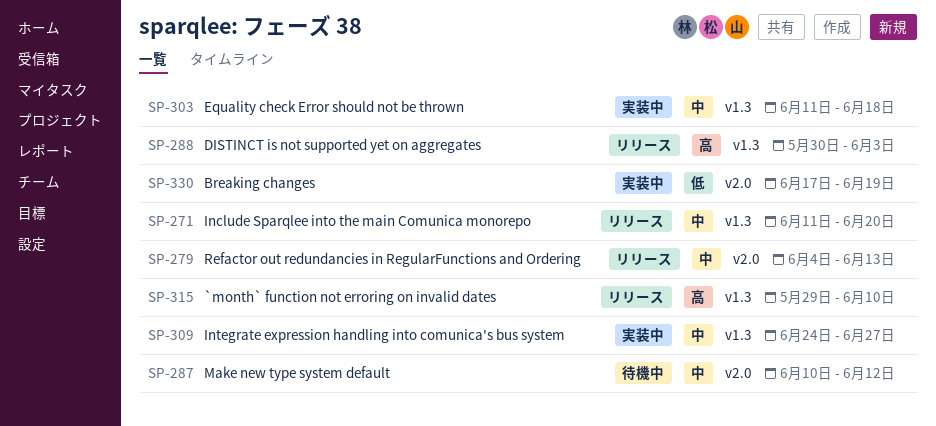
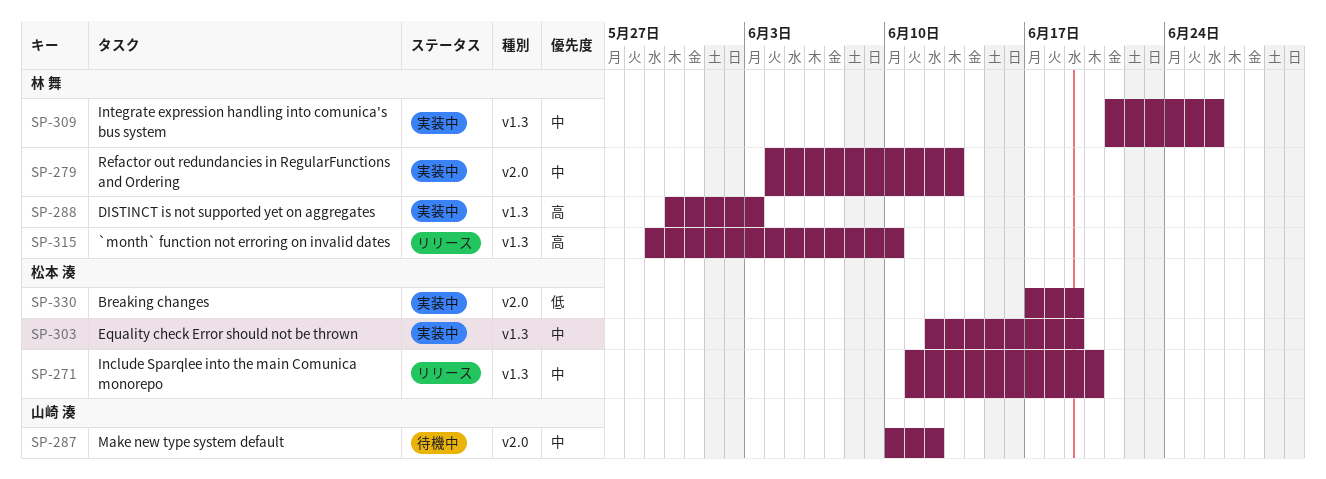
SP-279, status: リリース -> 実装中
SP-288, status: リリース -> 実装中
SP-303, start: Jun 11 -> Jun 12
SP-303, due: Jun 18 -> Jun 19
SP-309, start: Jun 24 -> Jun 21
SP-309, due: Jun 27 -> Jun 26

